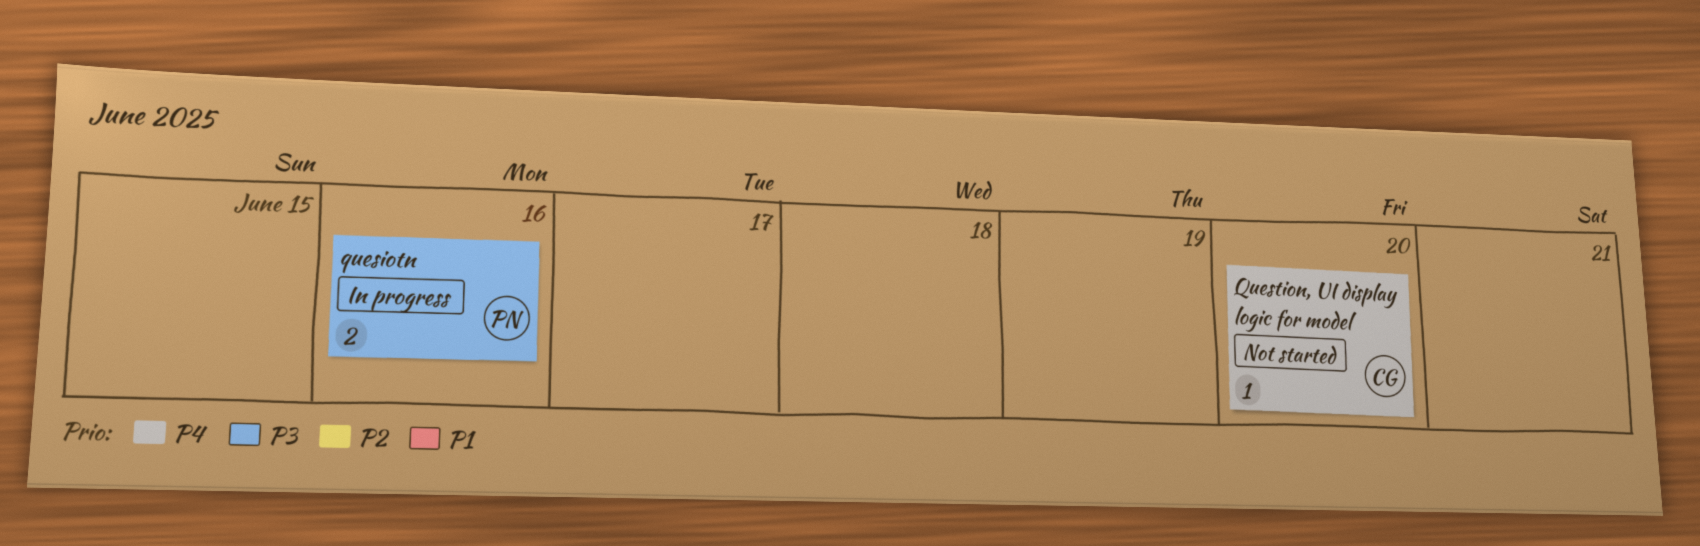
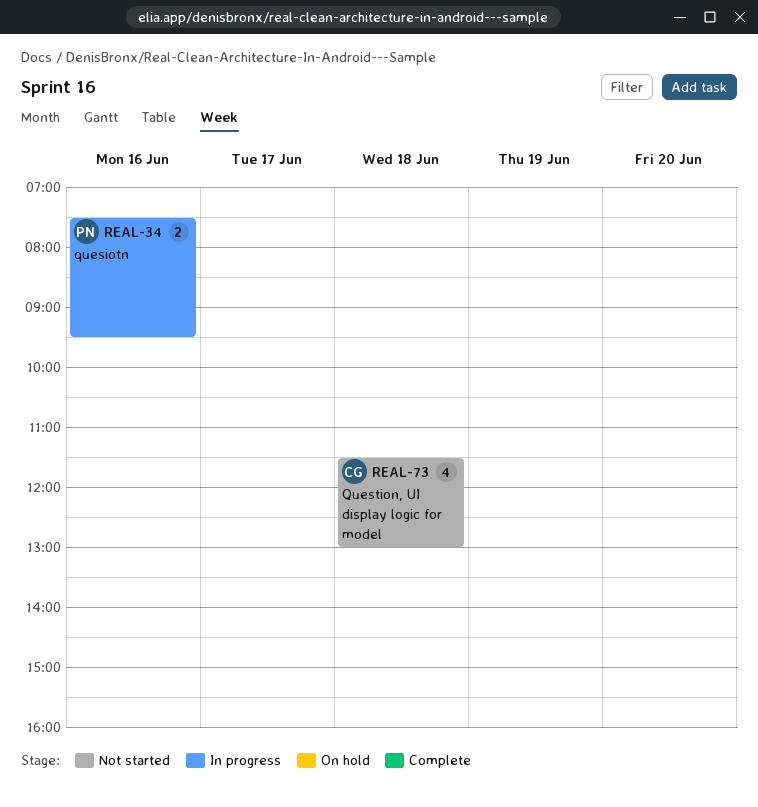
Question, UI display logic for model, estimate: 1 -> 4
Question, UI display logic for model, day: Jun 20 -> Jun 18

